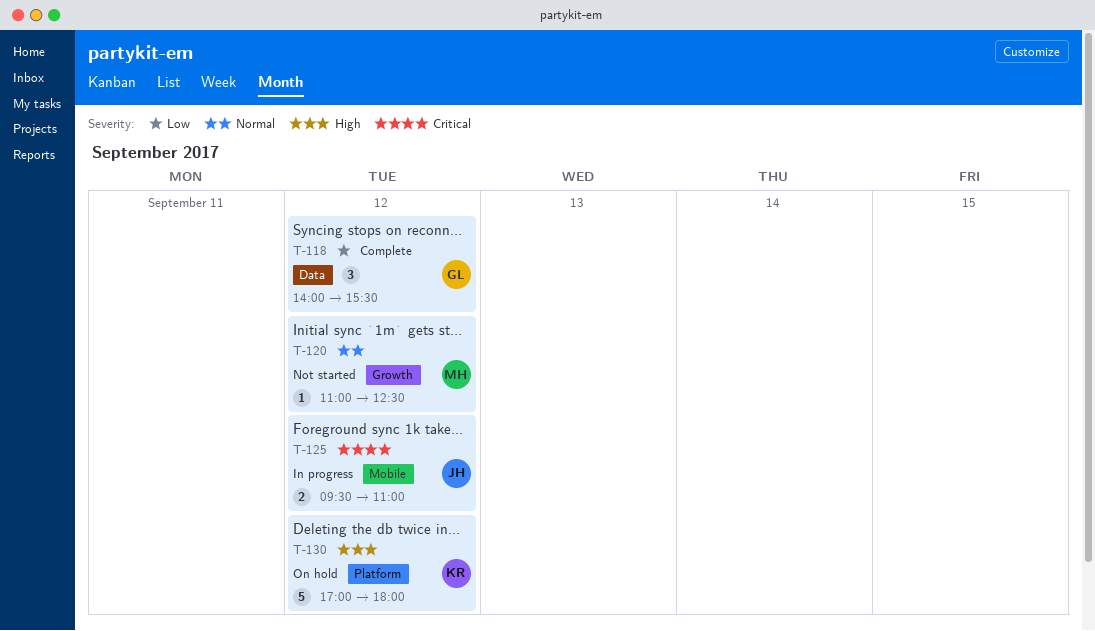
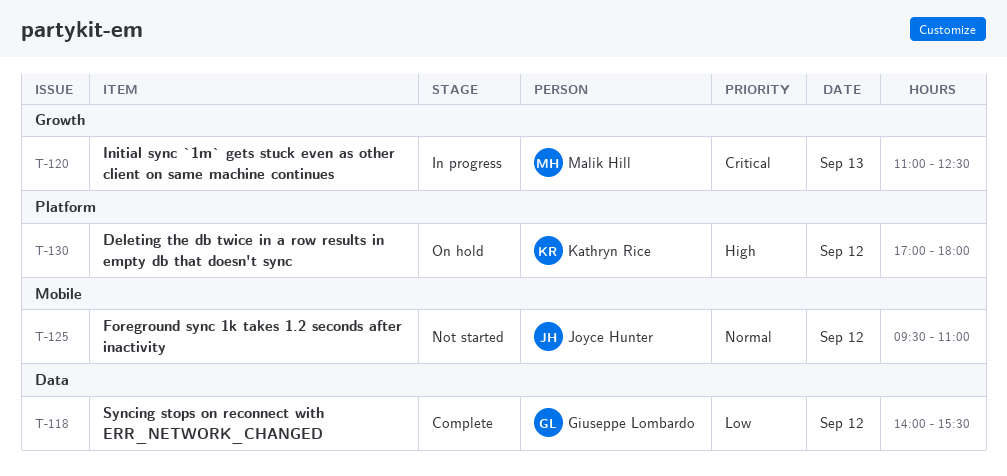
T-120, status: Not started -> In progress
T-120, priority: Normal -> Critical
T-120, day: Sep 12 -> Sep 13
T-125, status: In progress -> Not started
T-125, priority: Critical -> Normal

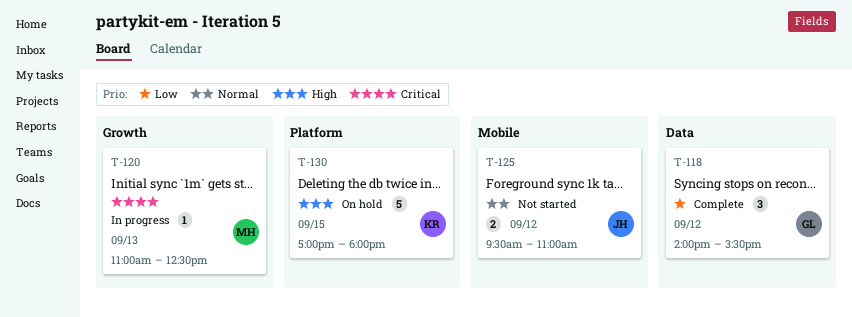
T-130, day: Sep 12 -> Sep 15

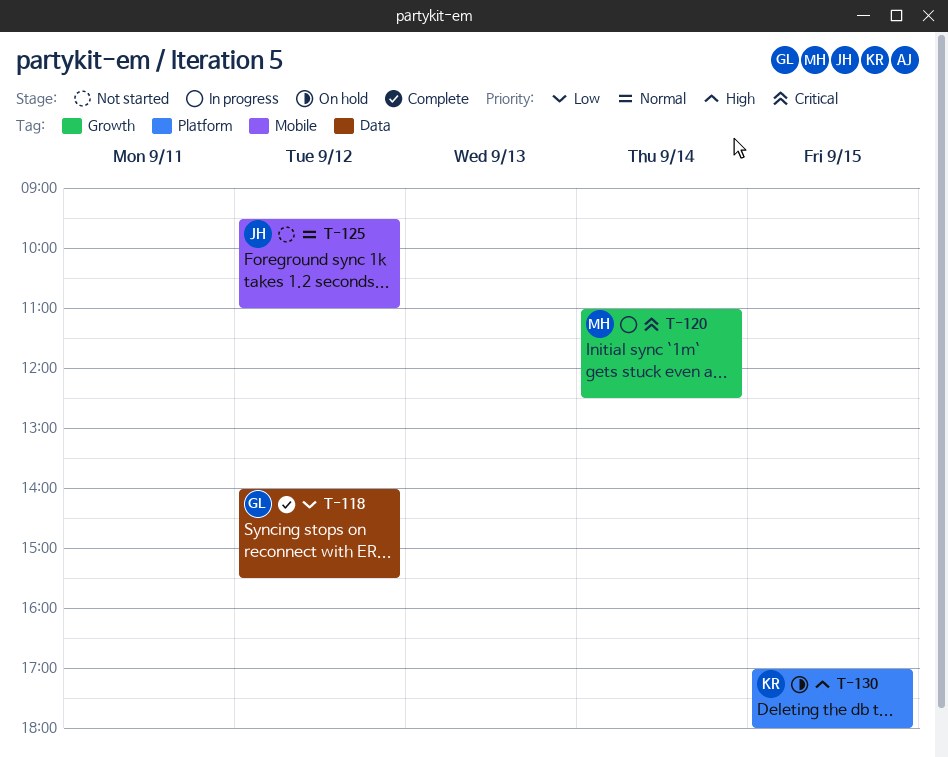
T-120, day: Sep 13 -> Sep 14

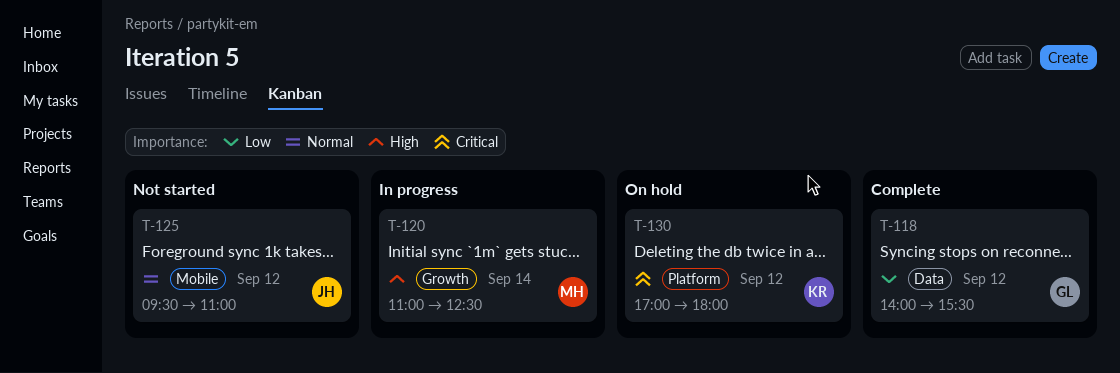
T-120, priority: Critical -> High
T-130, priority: High -> Critical
T-130, day: Sep 15 -> Sep 12

